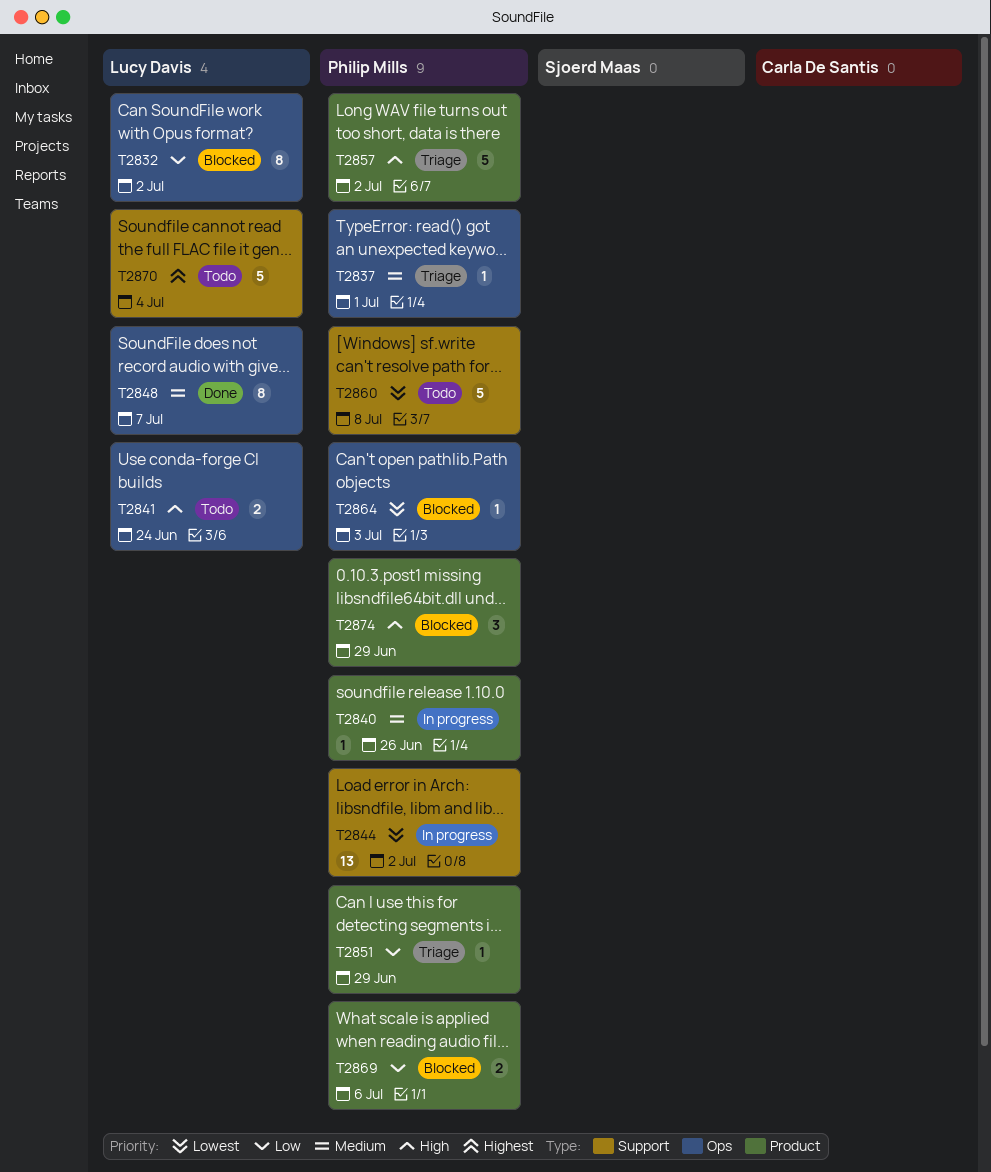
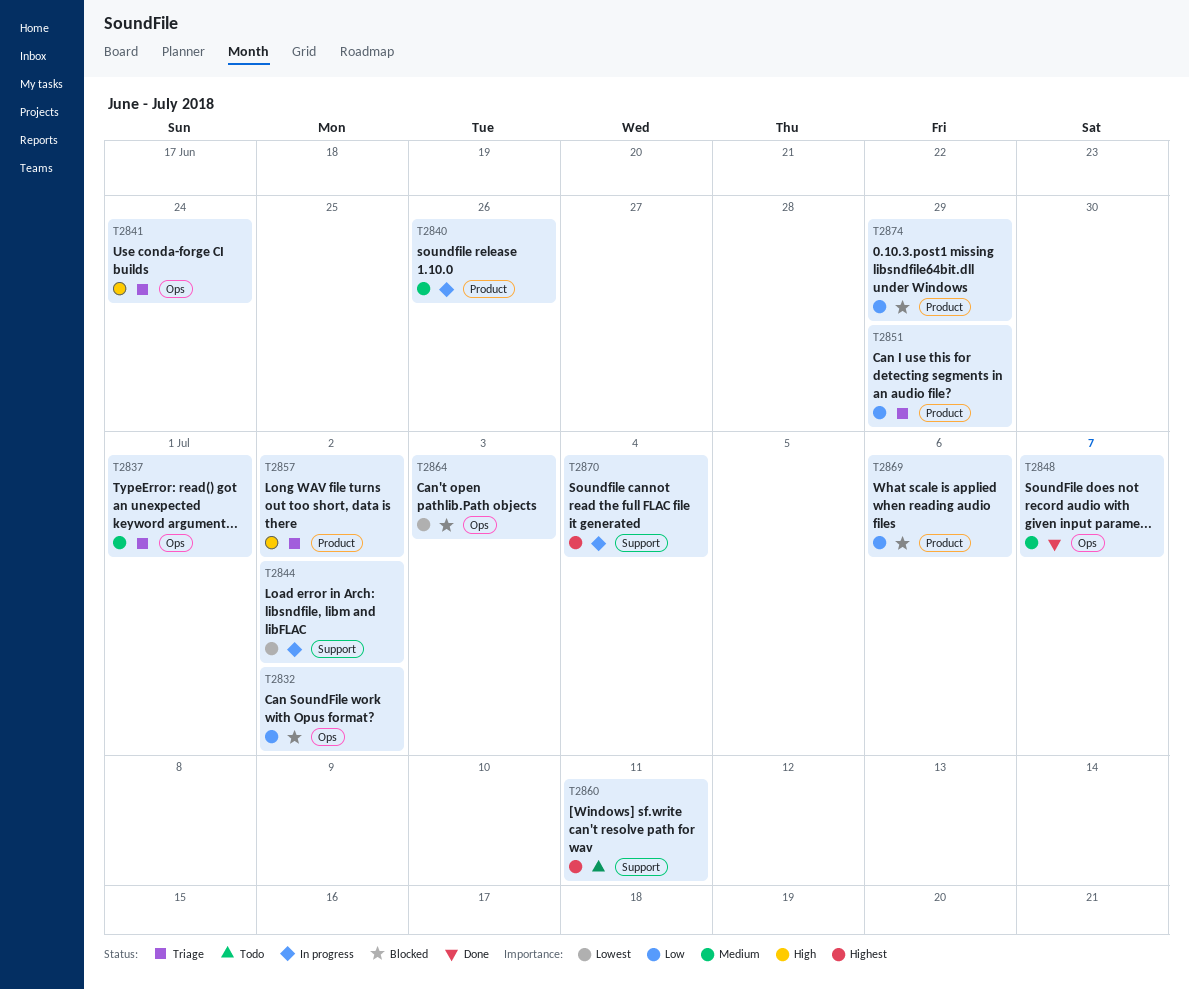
T2841, status: Todo -> Triage
T2860, priority: Lowest -> Highest
T2860, due: Jul 8 -> Jul 11
T2870, status: Todo -> In progress
T2874, priority: High -> Low

